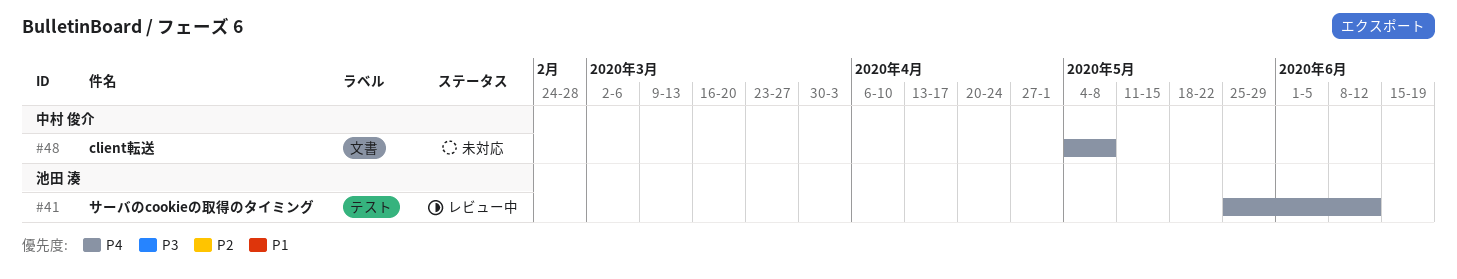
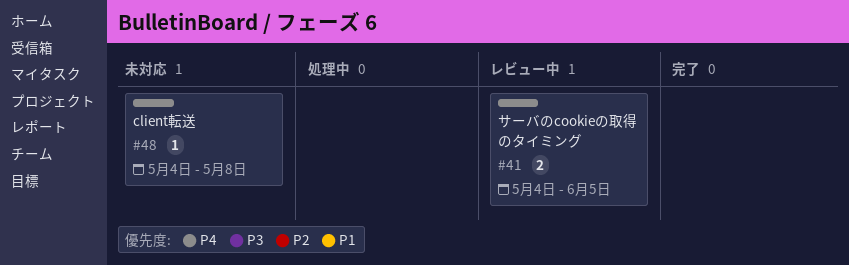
#41, start: May 25 -> May 4
#41, due: Jun 12 -> Jun 5

